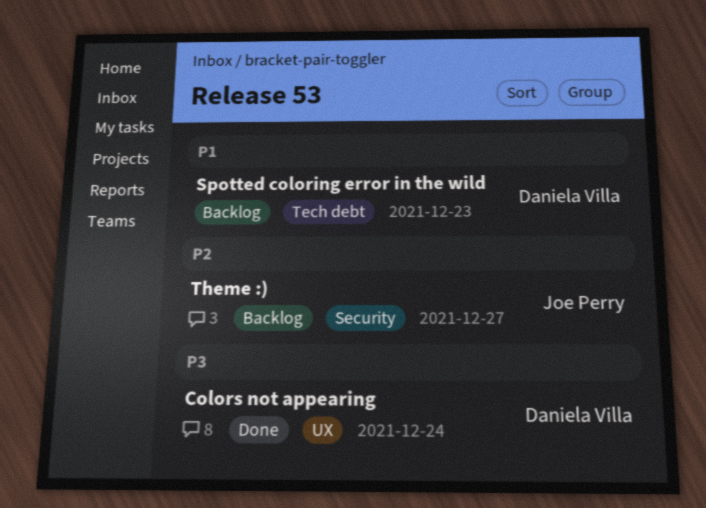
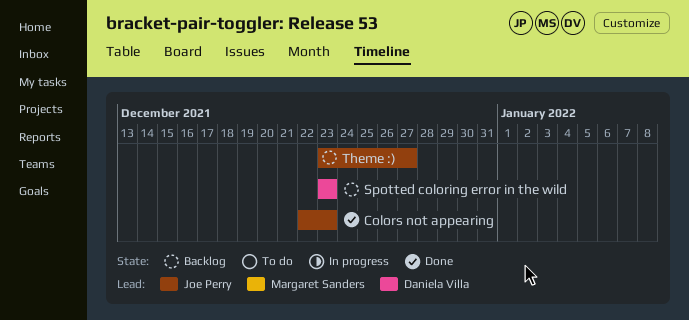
Colors not appearing, owner: Daniela Villa -> Joe Perry
Colors not appearing, due: Dec 24 -> Dec 23

